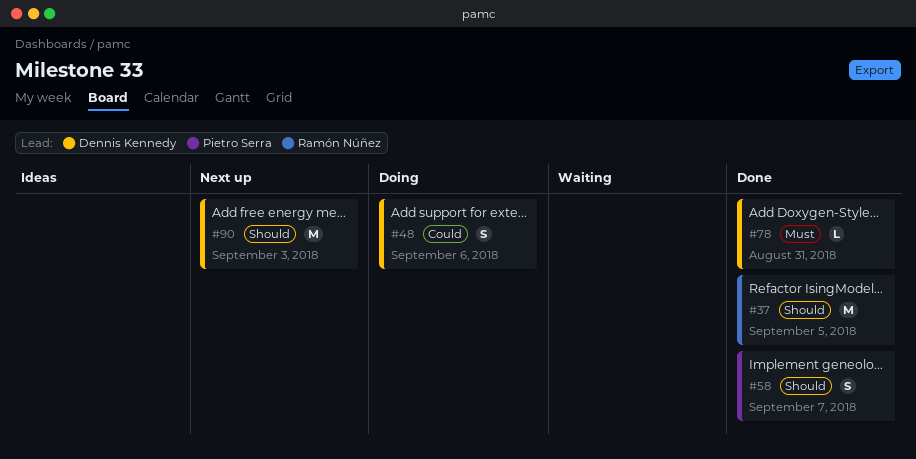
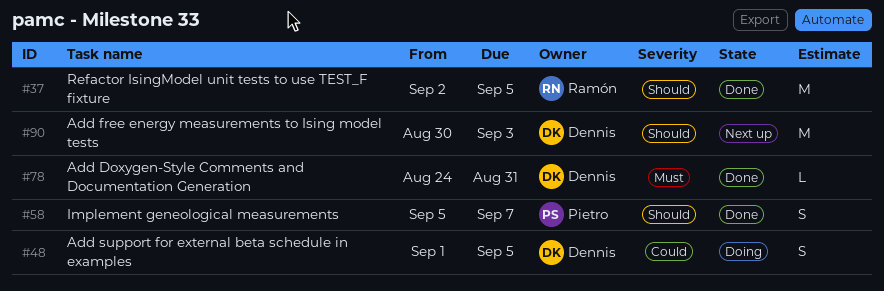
#48, due: Sep 6 -> Sep 5

